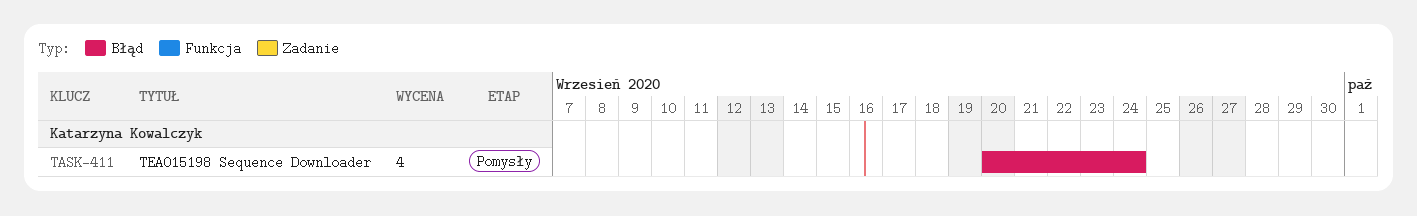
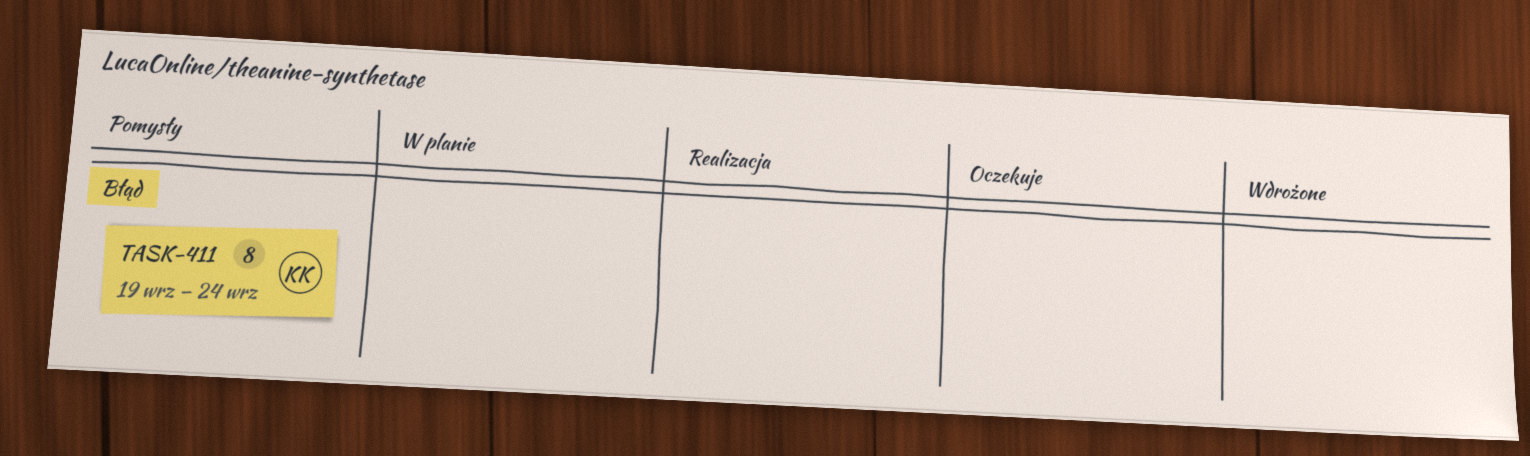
TASK-411, estimate: 4 -> 8
TASK-411, start: Sep 20 -> Sep 19

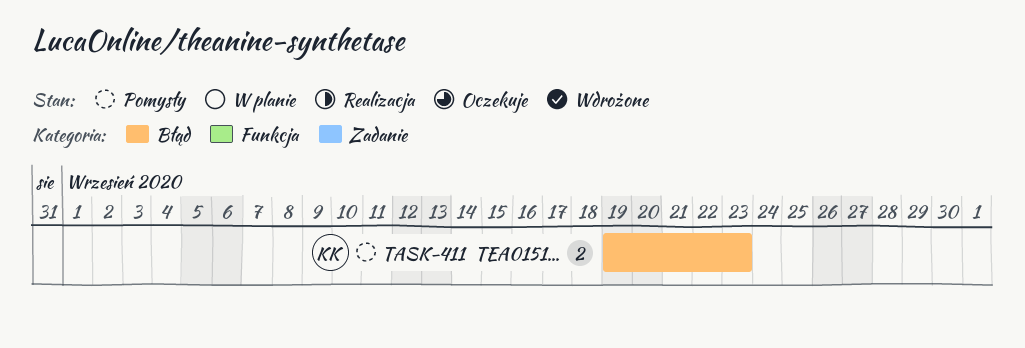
TASK-411, estimate: 8 -> 2
TASK-411, due: Sep 24 -> Sep 23

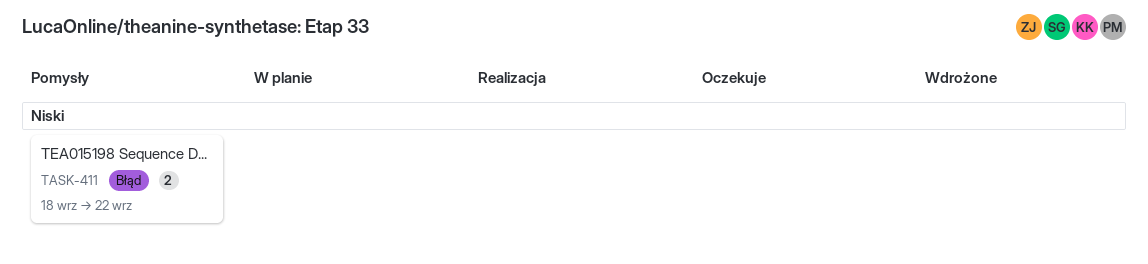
TASK-411, start: Sep 19 -> Sep 18
TASK-411, due: Sep 23 -> Sep 22

